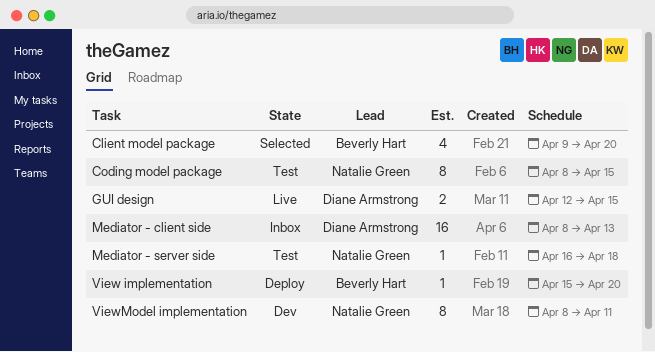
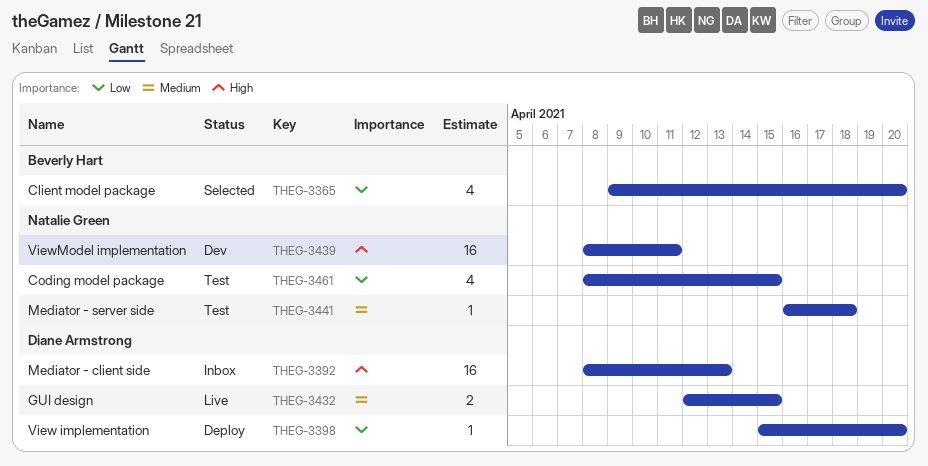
Coding model package, estimate: 8 -> 4
View implementation, owner: Beverly Hart -> Diane Armstrong
ViewModel implementation, estimate: 8 -> 16

